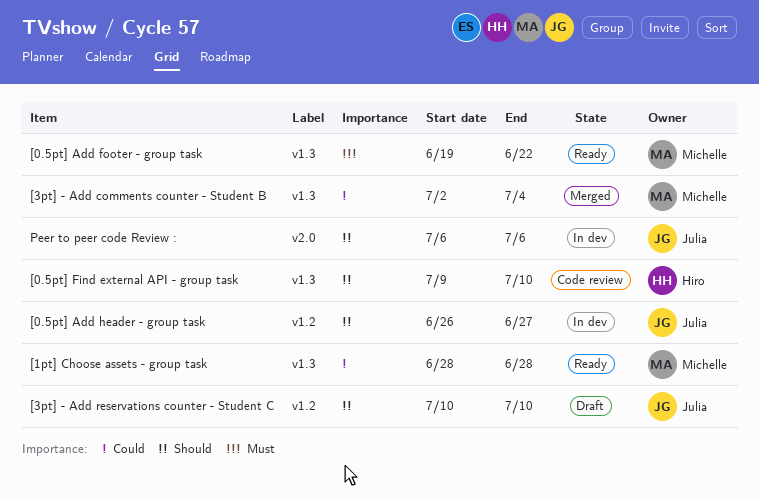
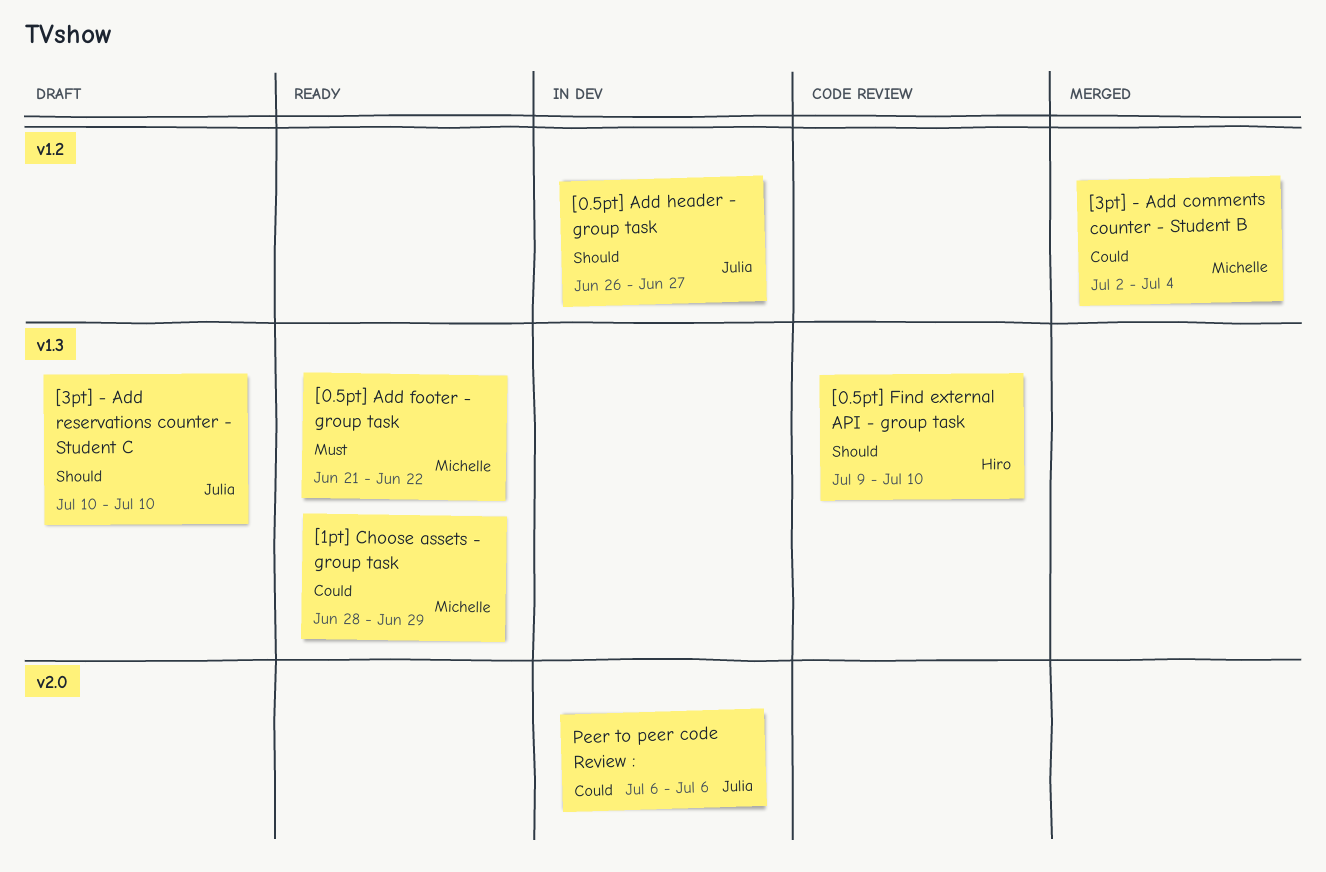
[0.5pt] Add footer - group task, start: Jun 19 -> Jun 21
[1pt] Choose assets - group task, due: Jun 28 -> Jun 29
[3pt] - Add comments counter - Student B, label: v1.3 -> v1.2
[3pt] - Add reservations counter - Student C, label: v1.2 -> v1.3
Peer to peer code Review :, priority: Should -> Could

